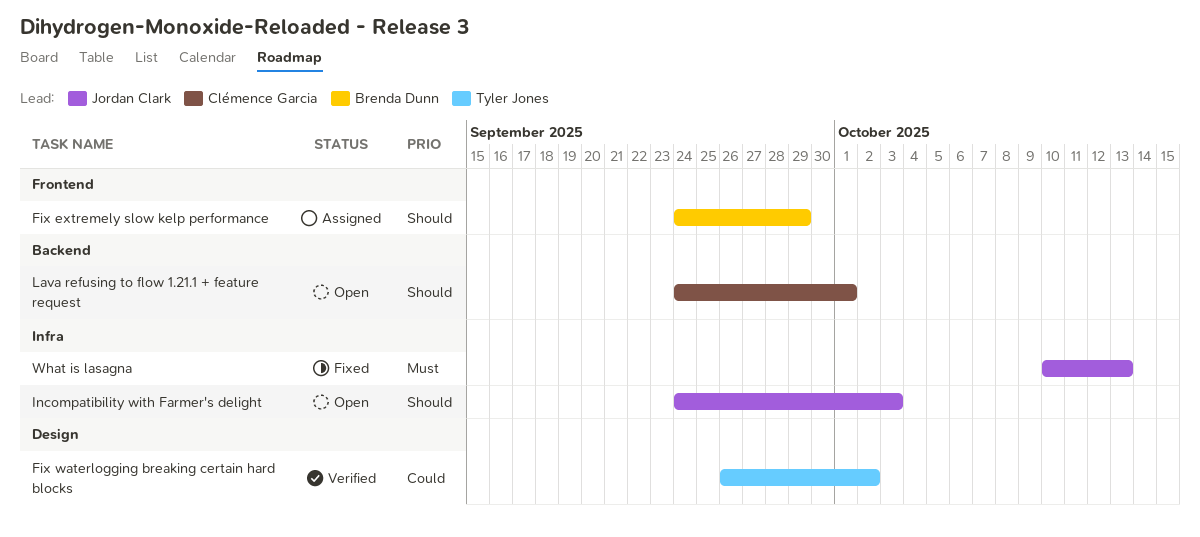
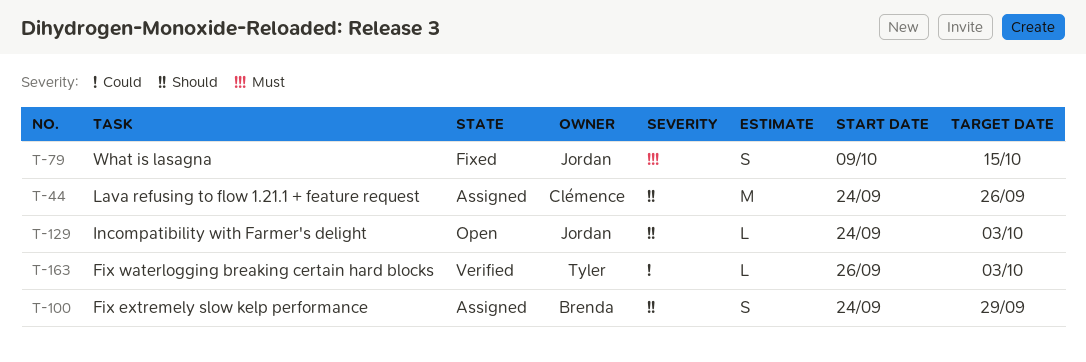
Fix waterlogging breaking certain hard blocks, due: Oct 2 -> Oct 3
Lava refusing to flow 1.21.1 + feature request, status: Open -> Assigned
Lava refusing to flow 1.21.1 + feature request, due: Oct 1 -> Sep 26
What is lasagna, start: Oct 10 -> Oct 9
What is lasagna, due: Oct 13 -> Oct 15

